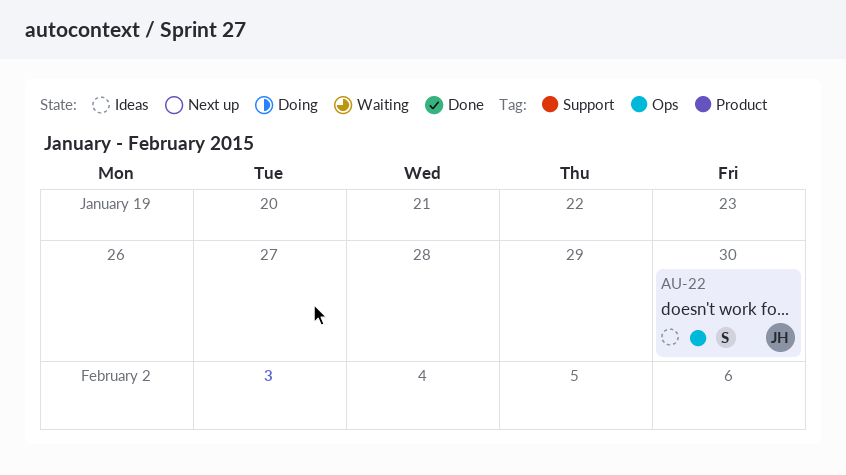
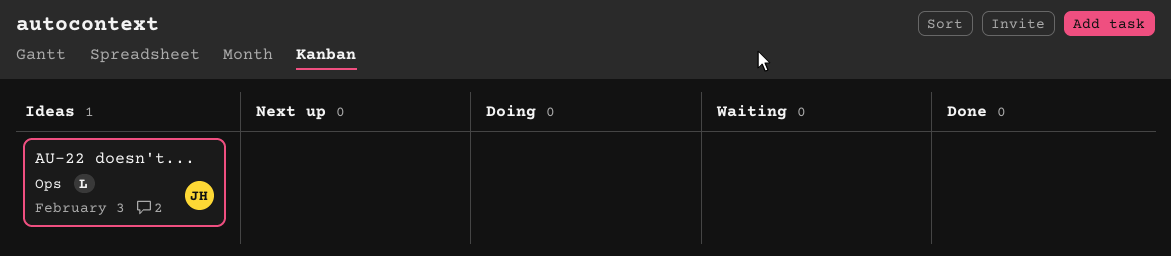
AU-22, estimate: S -> L
AU-22, due: Jan 30 -> Feb 3

